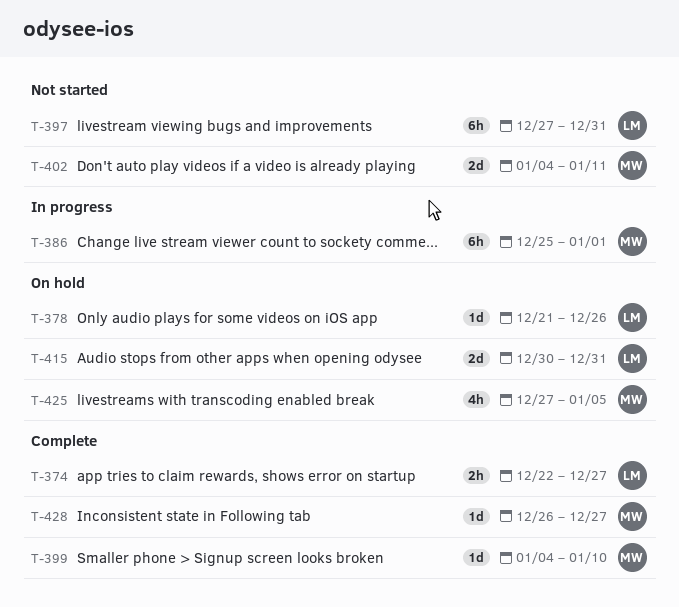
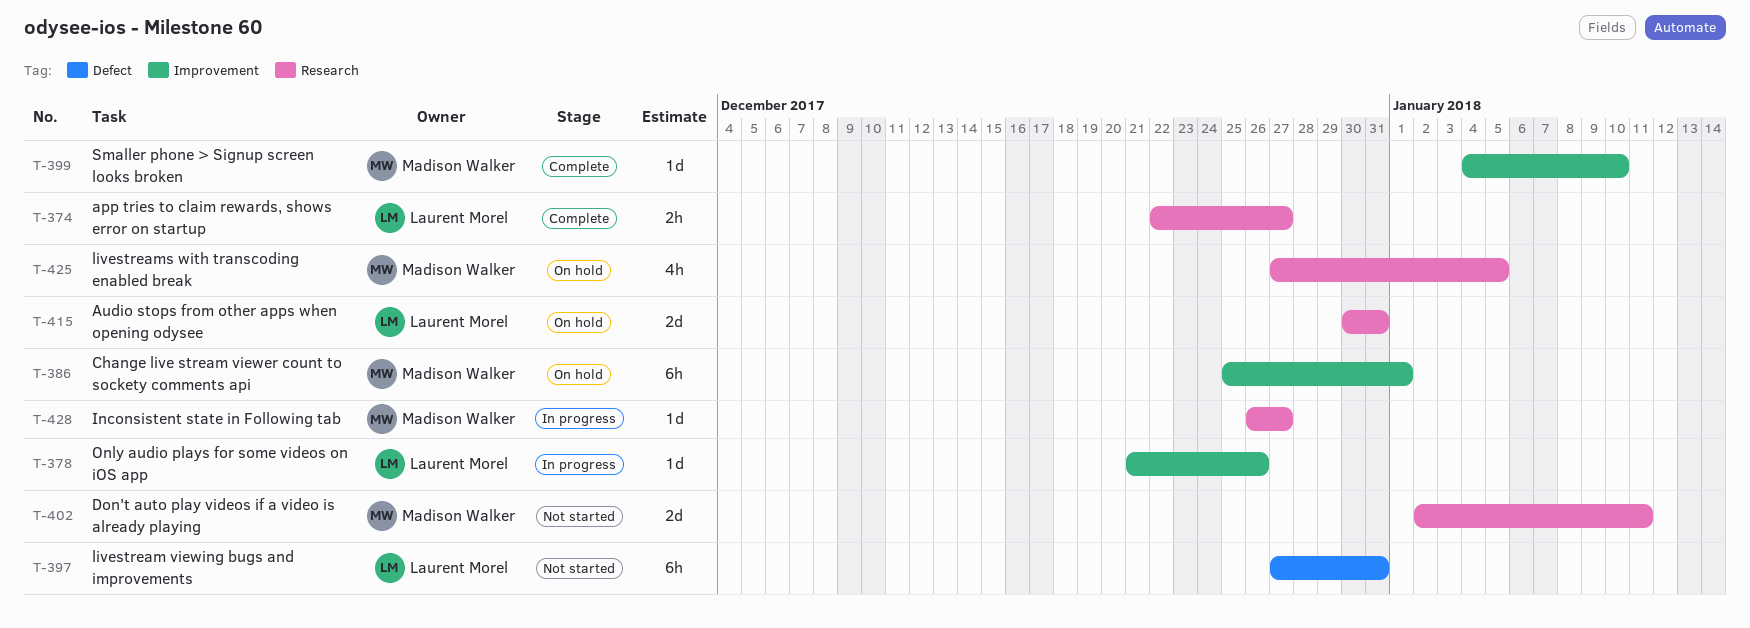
T-378, status: On hold -> In progress
T-386, status: In progress -> On hold
T-402, start: Jan 4 -> Jan 2
T-428, status: Complete -> In progress

